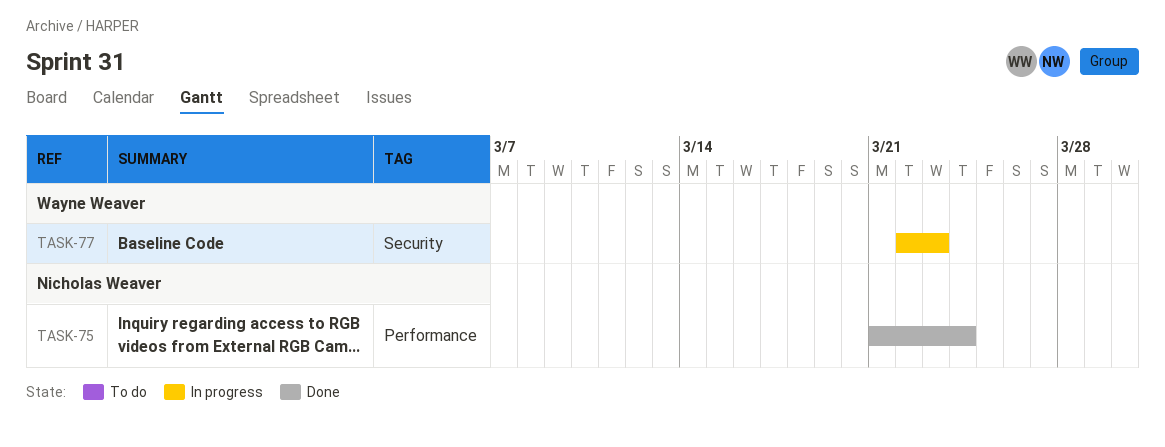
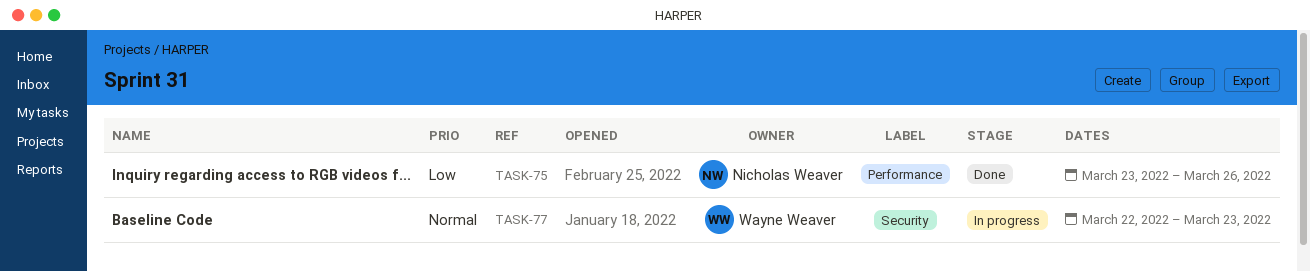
TASK-75, start: Mar 21 -> Mar 23
TASK-75, due: Mar 24 -> Mar 26

